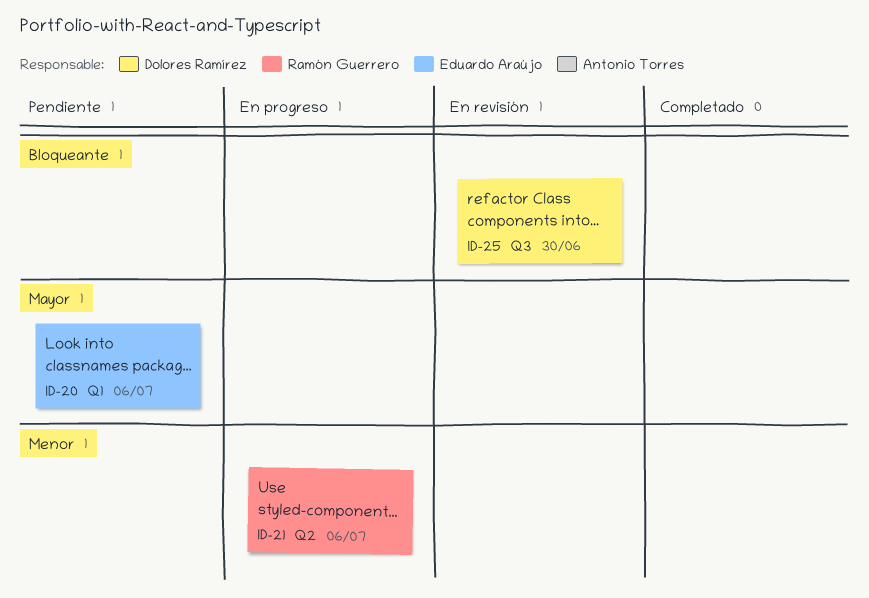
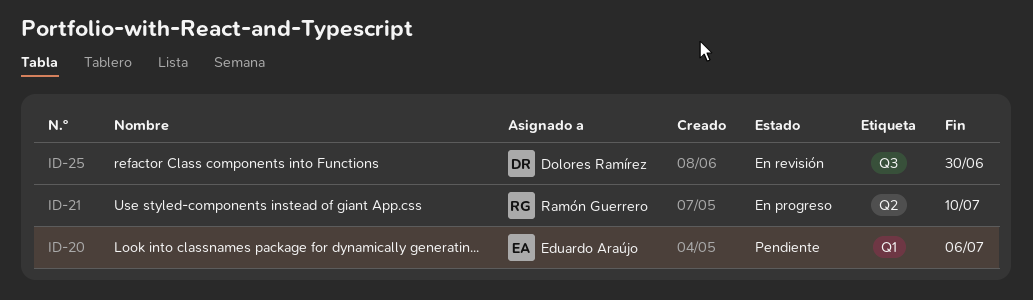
ID-21, due: Jul 6 -> Jul 10

